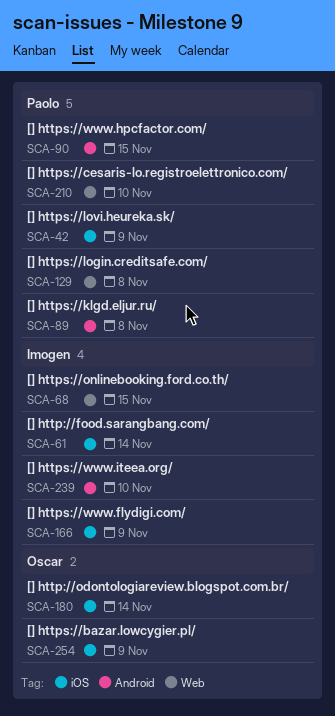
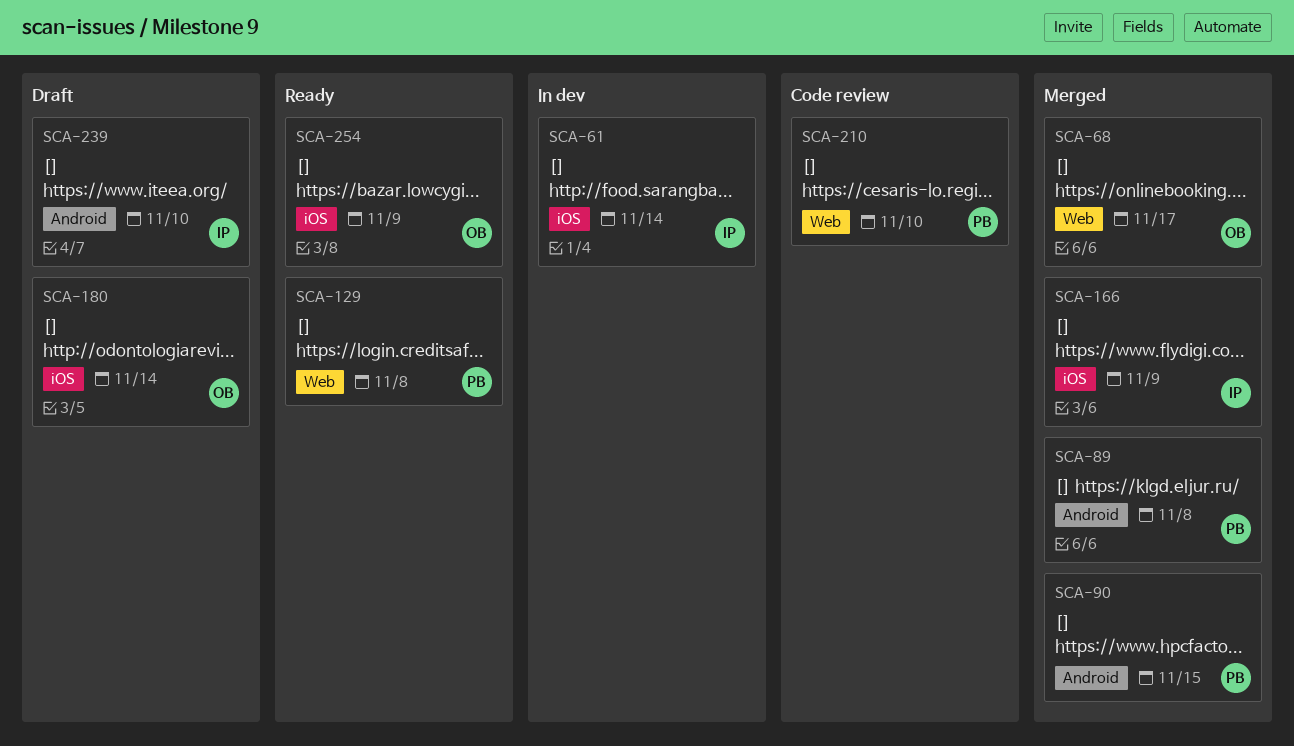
SCA-42: present -> none
SCA-68, owner: Imogen -> Oscar
SCA-68, due: Nov 15 -> Nov 17

